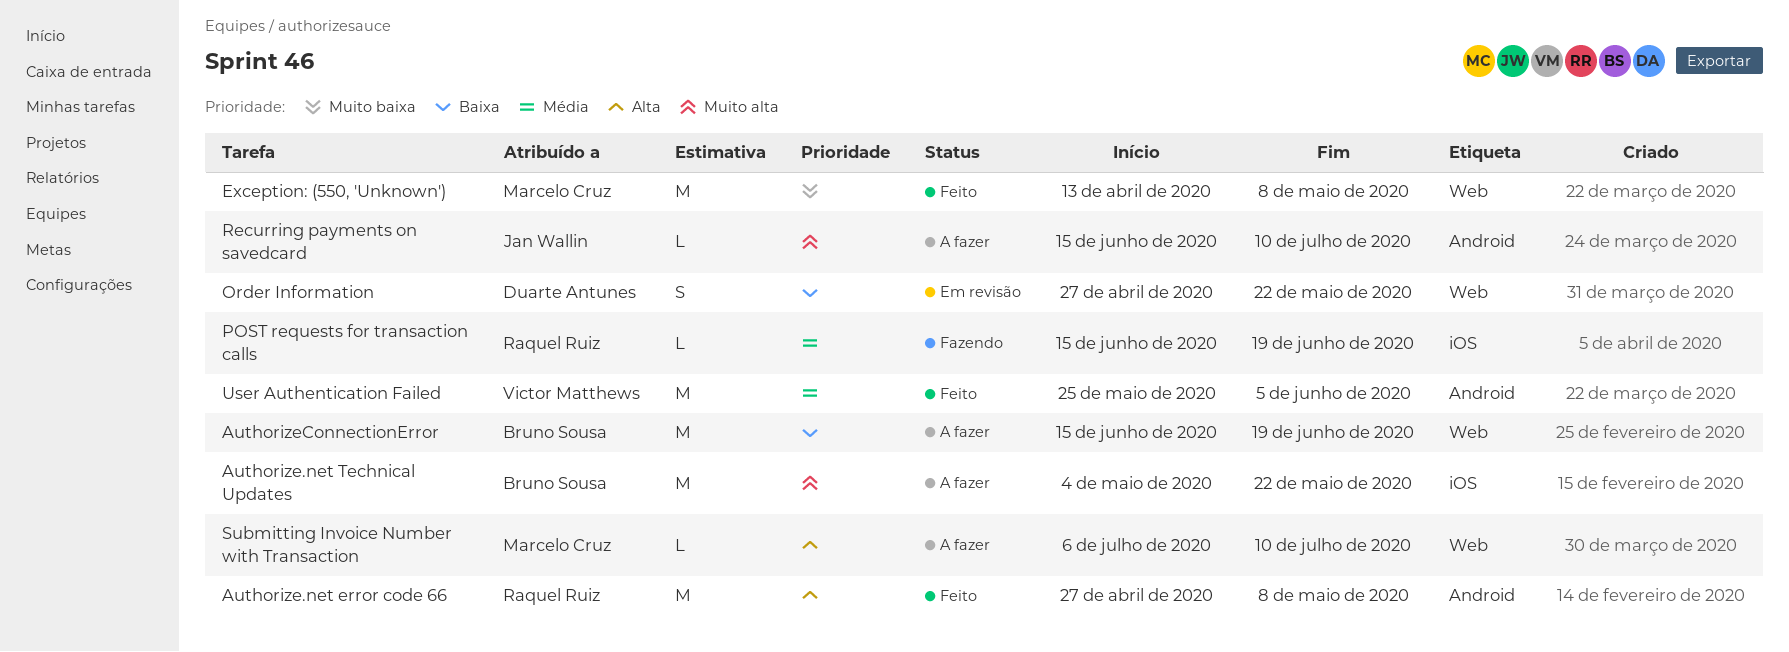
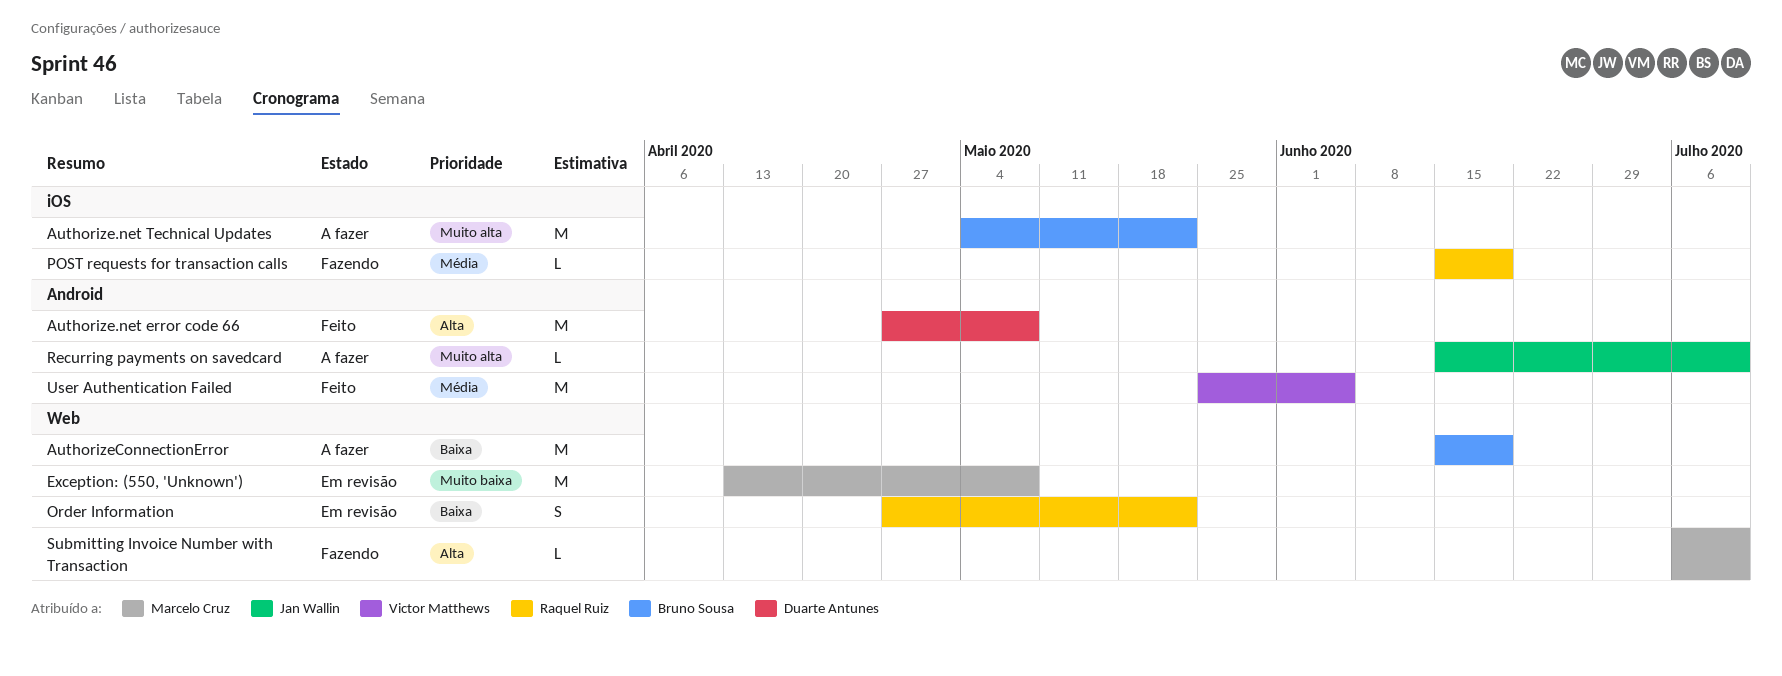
Authorize.net error code 66, owner: Raquel Ruiz -> Duarte Antunes
Exception: (550, 'Unknown'), status: Feito -> Em revisão
Order Information, owner: Duarte Antunes -> Raquel Ruiz
Submitting Invoice Number with Transaction, status: A fazer -> Fazendo

